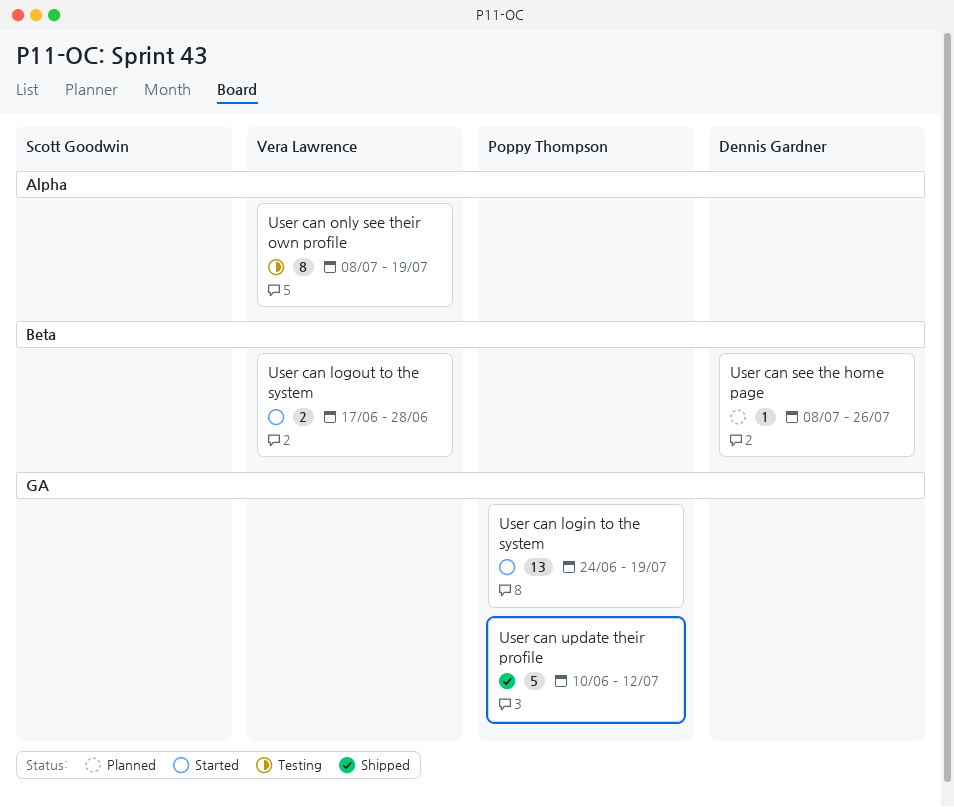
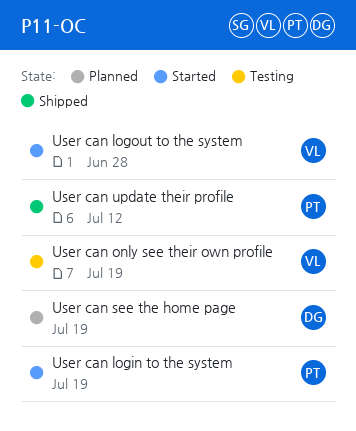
User can see the home page, due: Jul 26 -> Jul 19

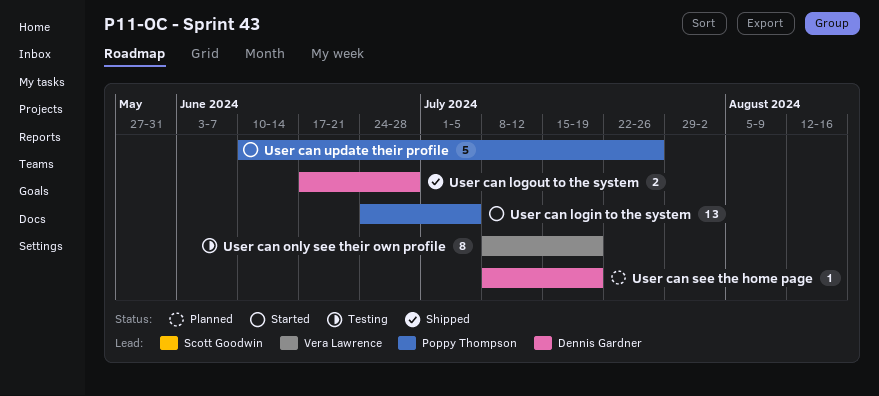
User can login to the system, due: Jul 19 -> Jul 5
User can logout to the system, status: Started -> Shipped
User can logout to the system, owner: Vera Lawrence -> Dennis Gardner
User can update their profile, status: Shipped -> Started
User can update their profile, due: Jul 12 -> Jul 26

